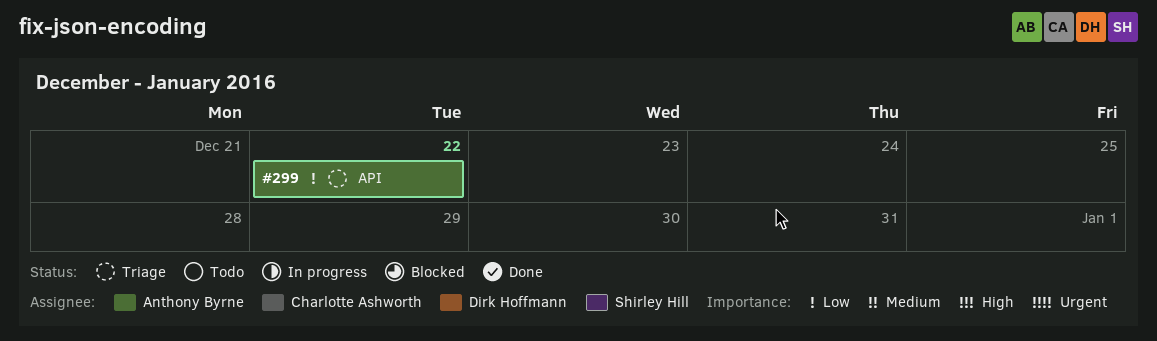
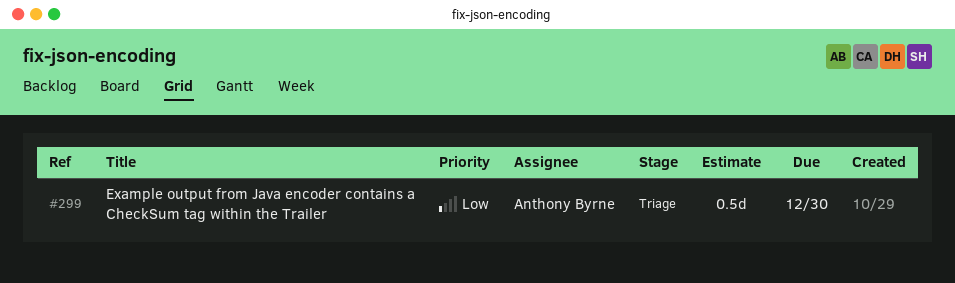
#299, due: Dec 22 -> Dec 30

